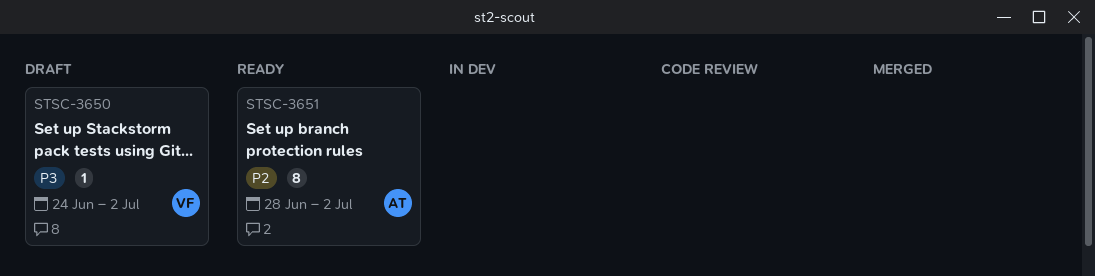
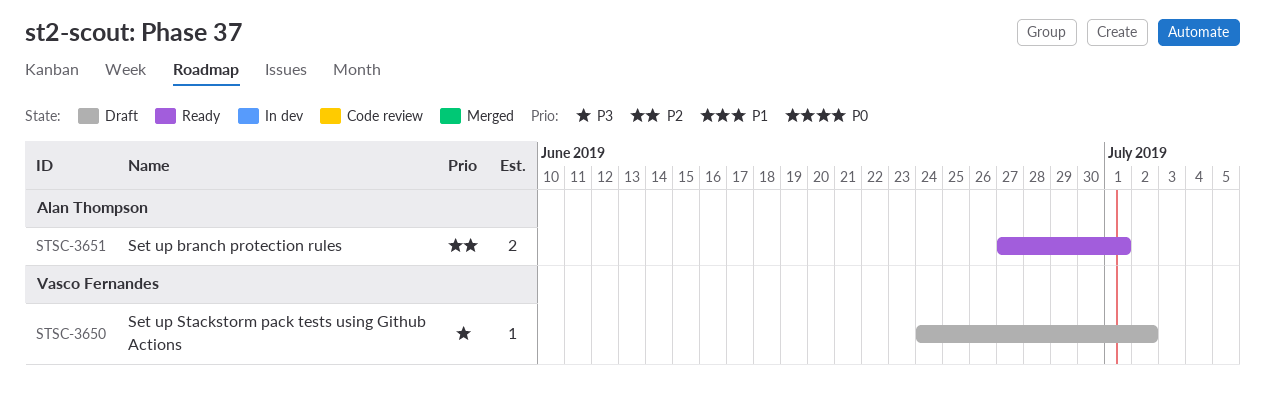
STSC-3651, estimate: 8 -> 2
STSC-3651, start: Jun 28 -> Jun 27
STSC-3651, due: Jul 2 -> Jul 1

